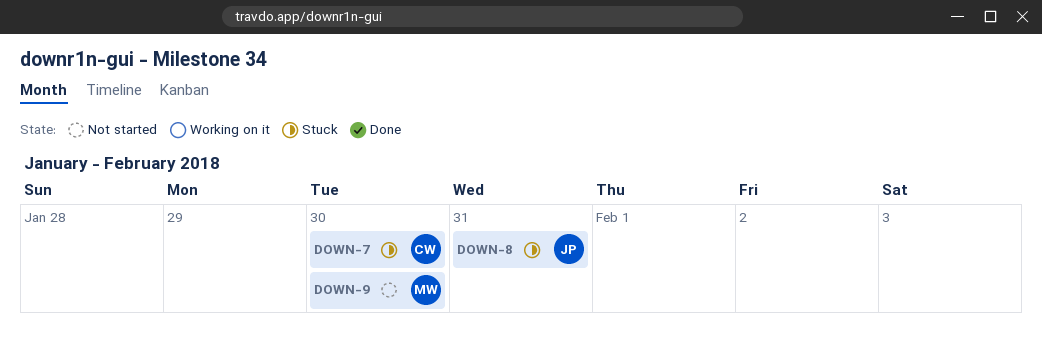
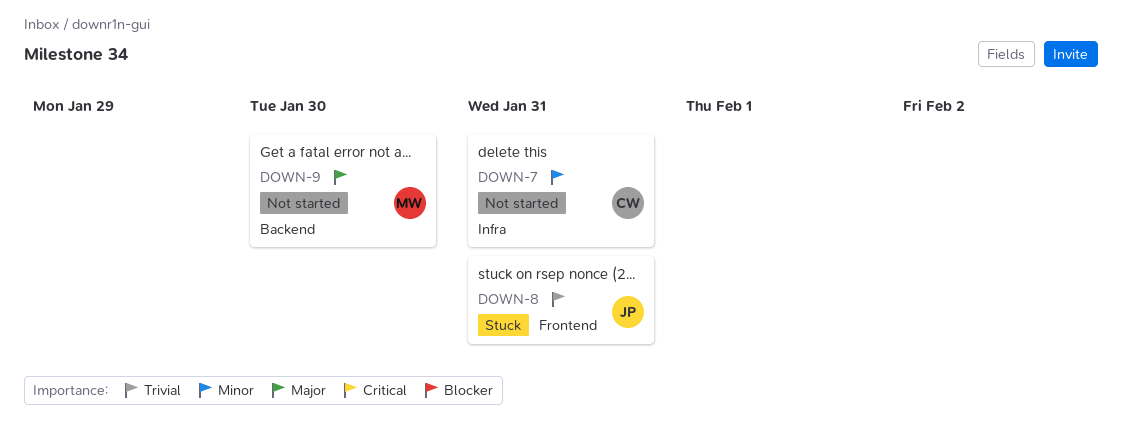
DOWN-7, status: Stuck -> Not started
DOWN-7, due: Jan 30 -> Jan 31

